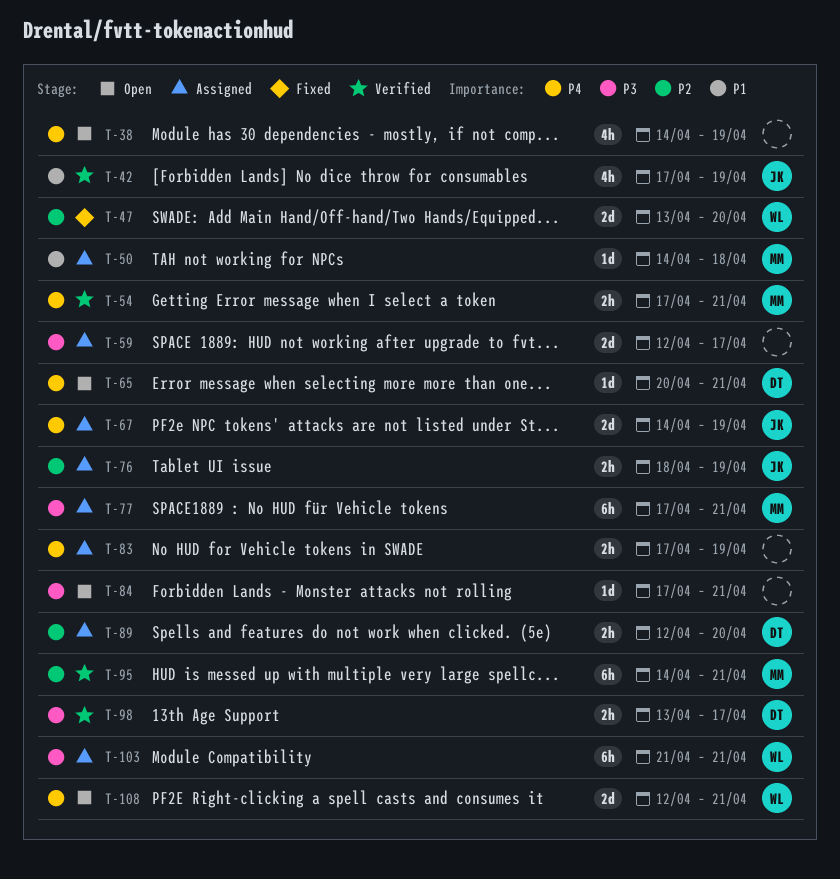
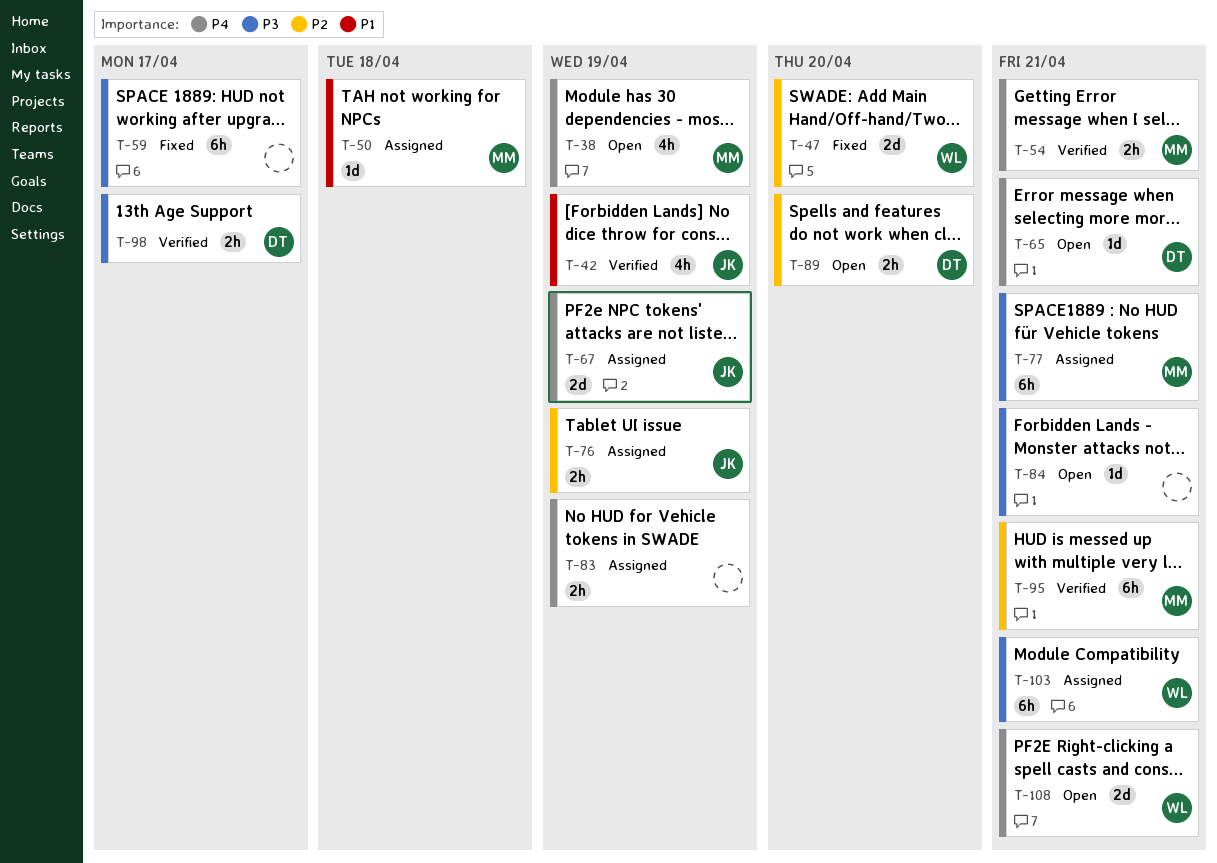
T-38, owner: none -> MM
T-59, status: Assigned -> Fixed
T-59, estimate: 2d -> 6h
T-89, status: Assigned -> Open

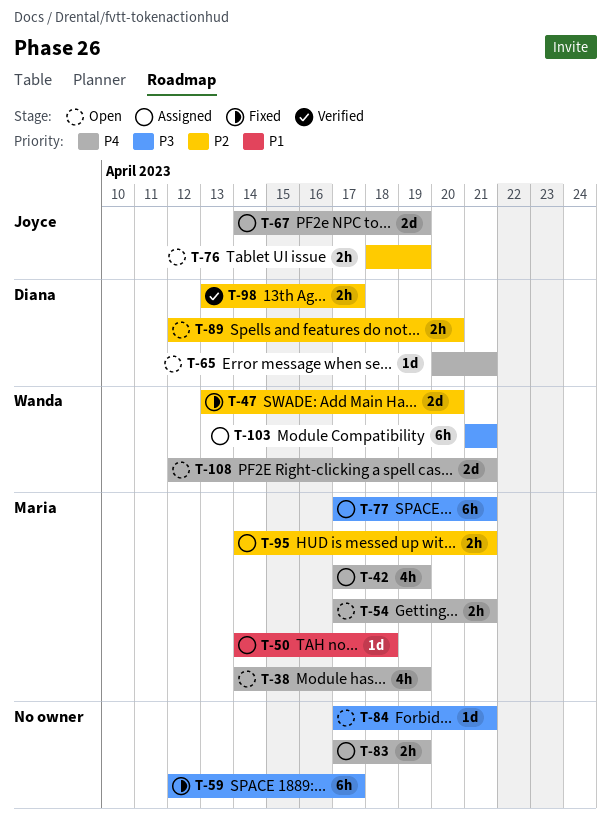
T-42, status: Verified -> Assigned
T-42, owner: Joyce -> Maria
T-42, priority: P1 -> P4
T-54, status: Verified -> Open
T-76, status: Assigned -> Open
T-95, status: Verified -> Assigned
T-95, estimate: 6h -> 2h
T-98, priority: P3 -> P2

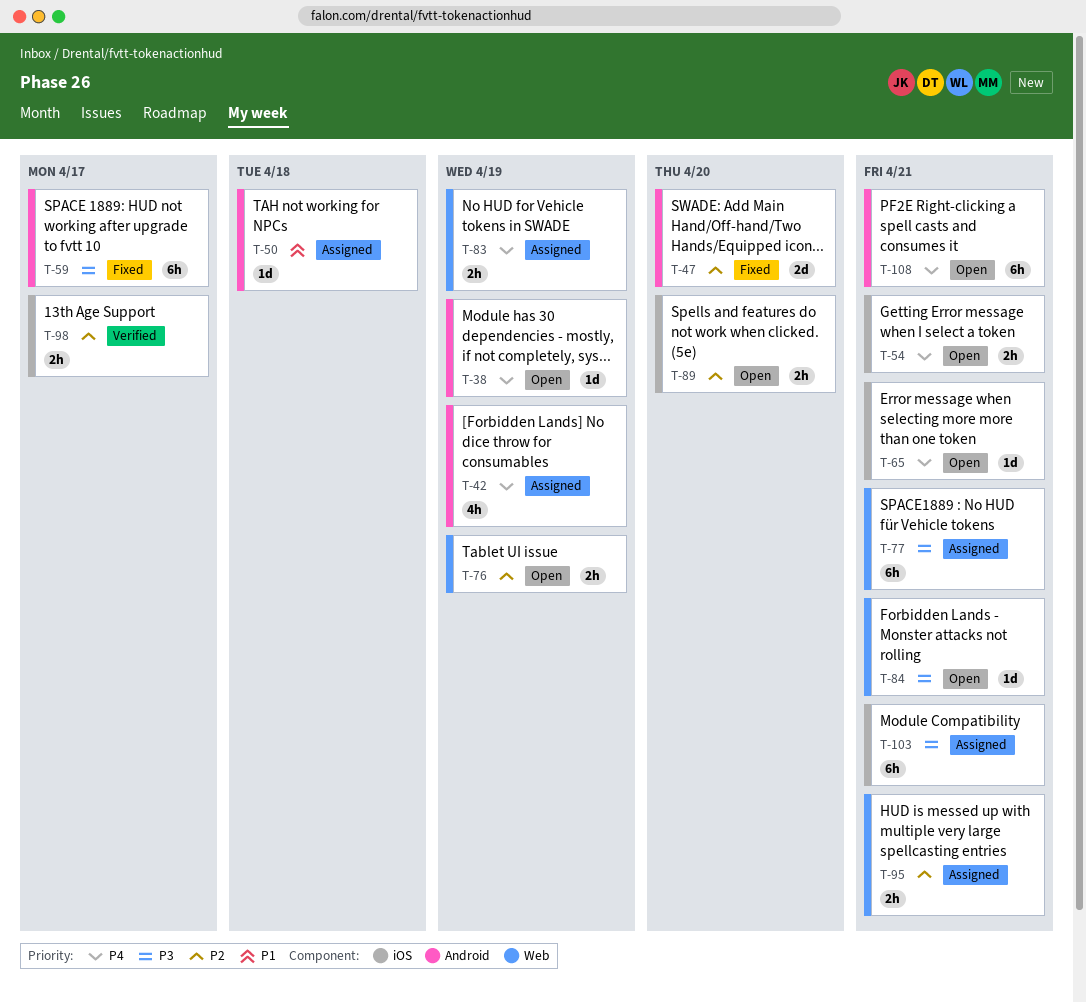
T-38, estimate: 4h -> 1d
T-67: present -> none
T-108, estimate: 2d -> 6h

